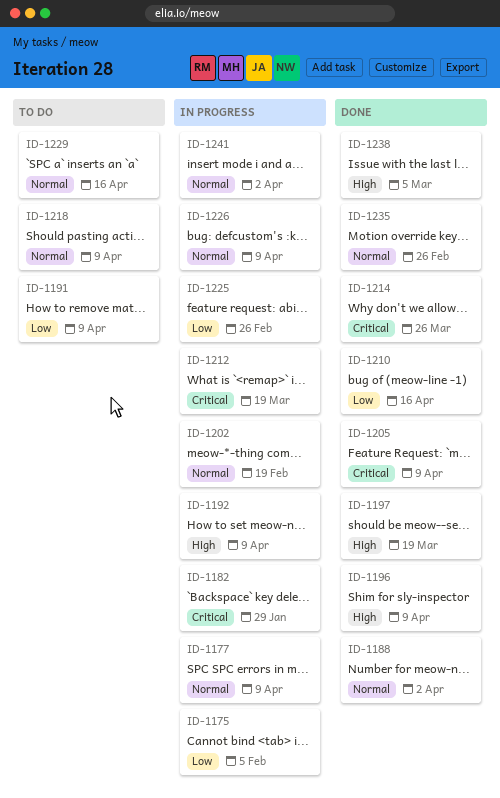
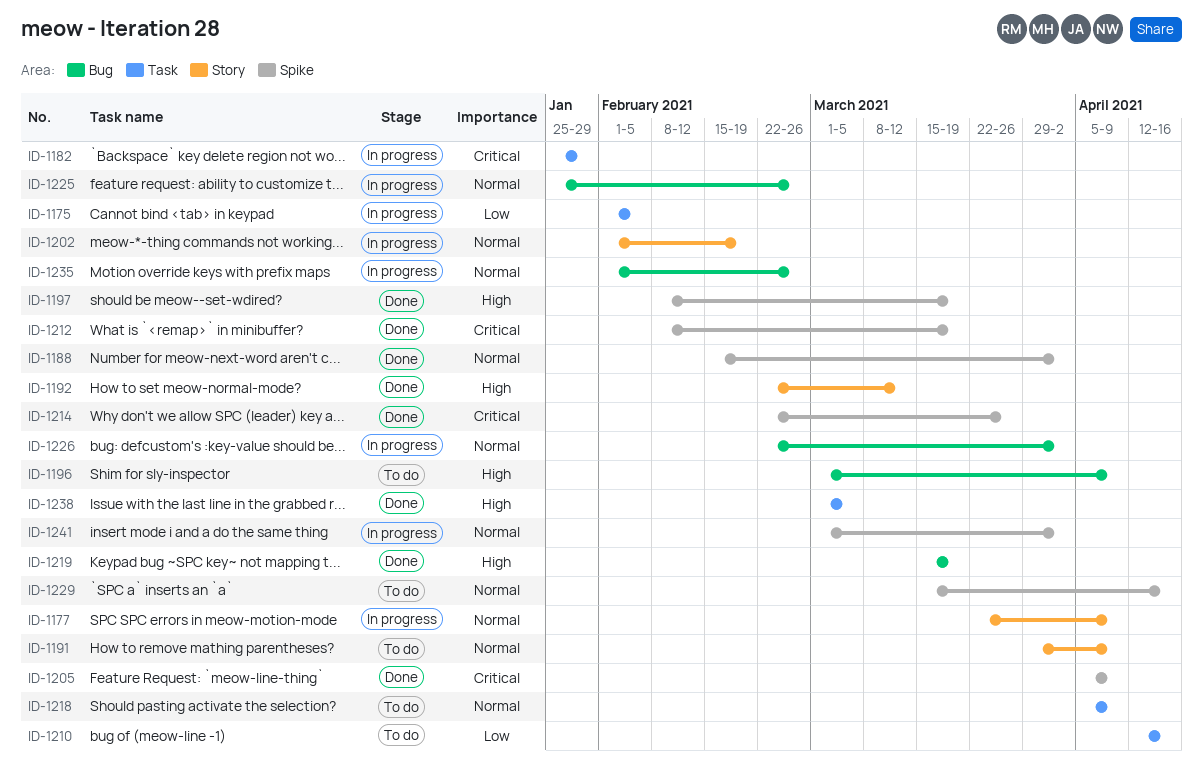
ID-1191, priority: Low -> Normal
ID-1192, status: In progress -> Done
ID-1192, due: Apr 9 -> Mar 12
ID-1196, status: Done -> To do
ID-1210, status: Done -> To do
ID-1212, status: In progress -> Done
ID-1219: none -> present
ID-1225, priority: Low -> Normal
ID-1226, due: Apr 9 -> Apr 2
ID-1235, status: Done -> In progress

